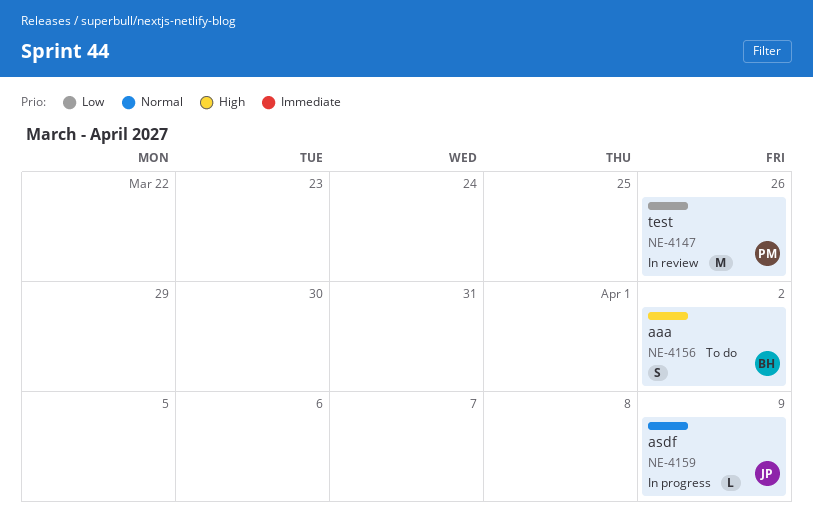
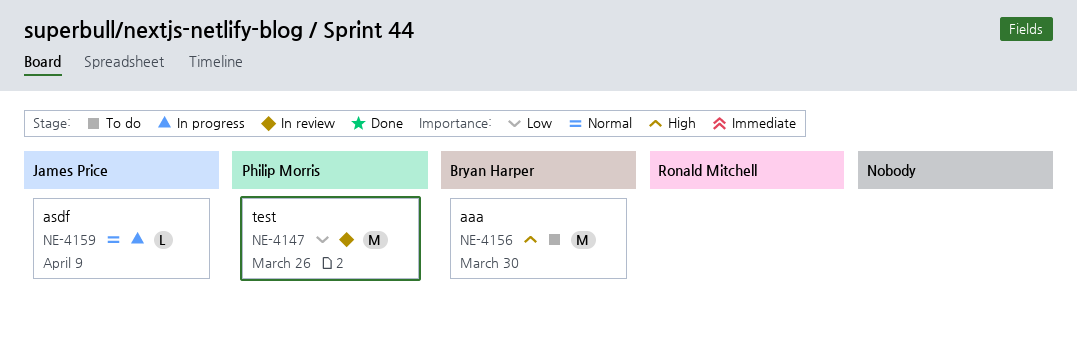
NE-4156, estimate: S -> M
NE-4156, due: Apr 2 -> Mar 30

